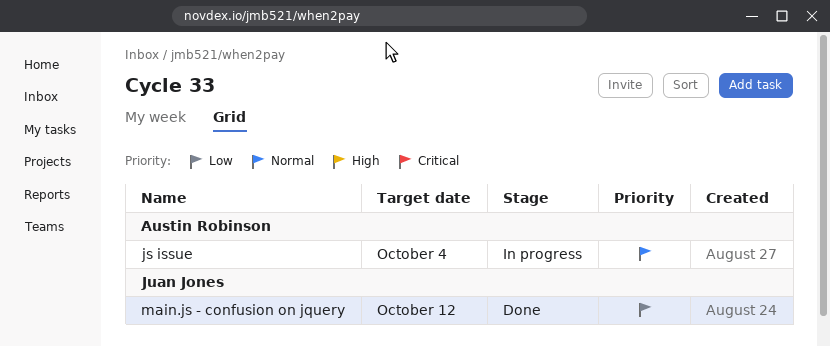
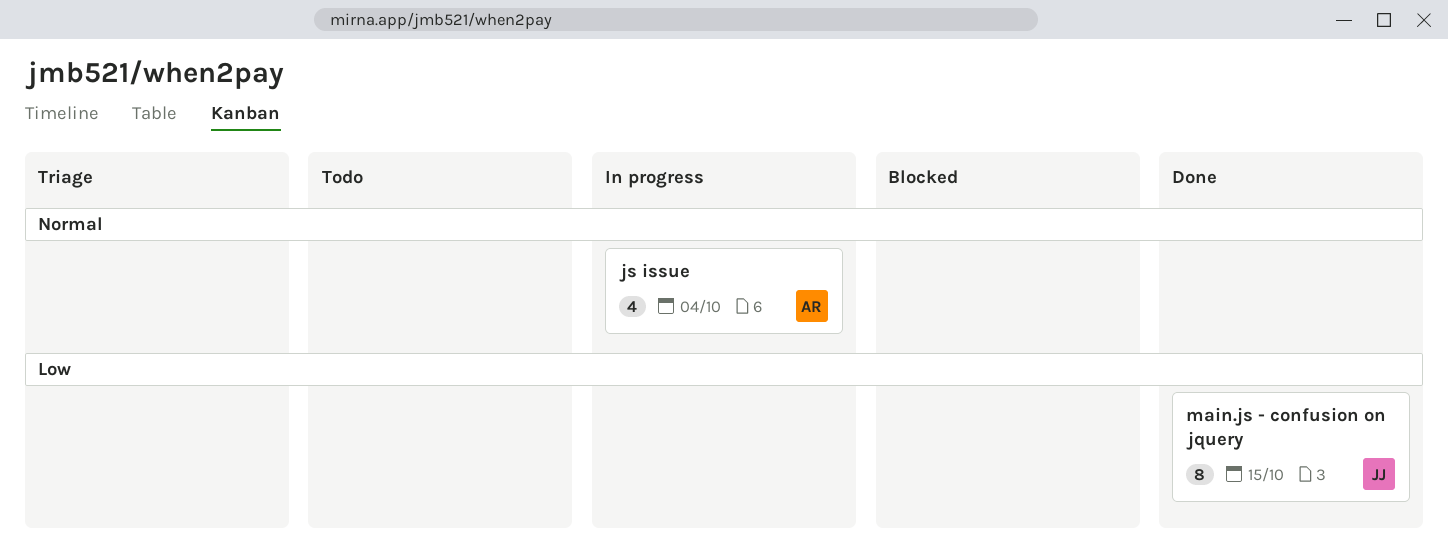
main.js - confusion on jquery, due: Oct 12 -> Oct 15

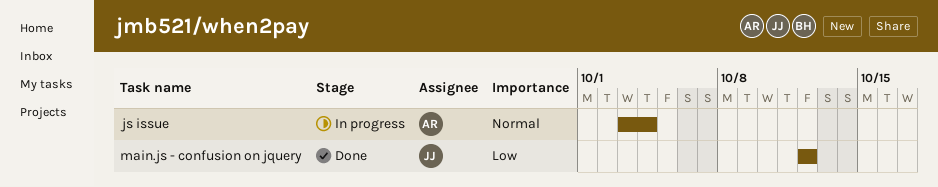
main.js - confusion on jquery, due: Oct 15 -> Oct 12

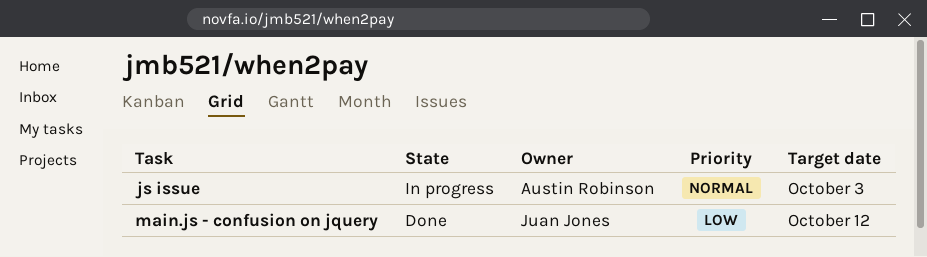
js issue, due: Oct 4 -> Oct 3

